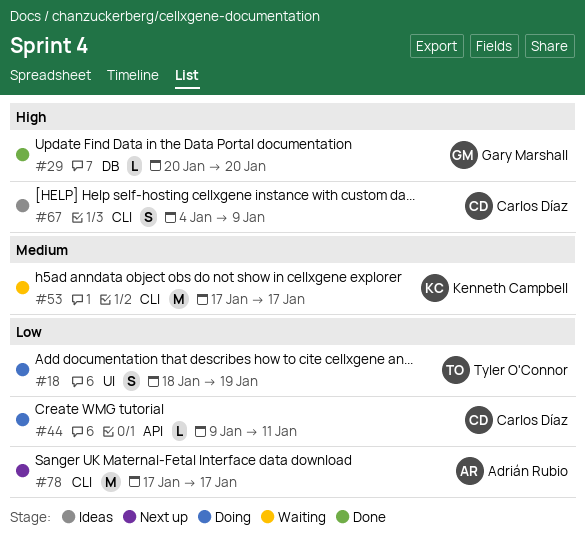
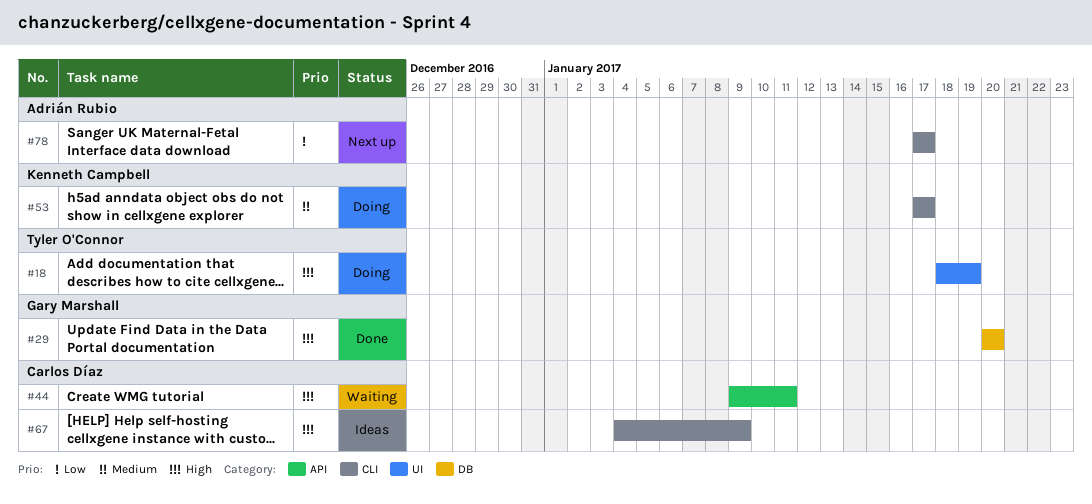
#18, priority: Low -> High
#44, status: Doing -> Waiting
#44, priority: Low -> High
#53, status: Waiting -> Doing

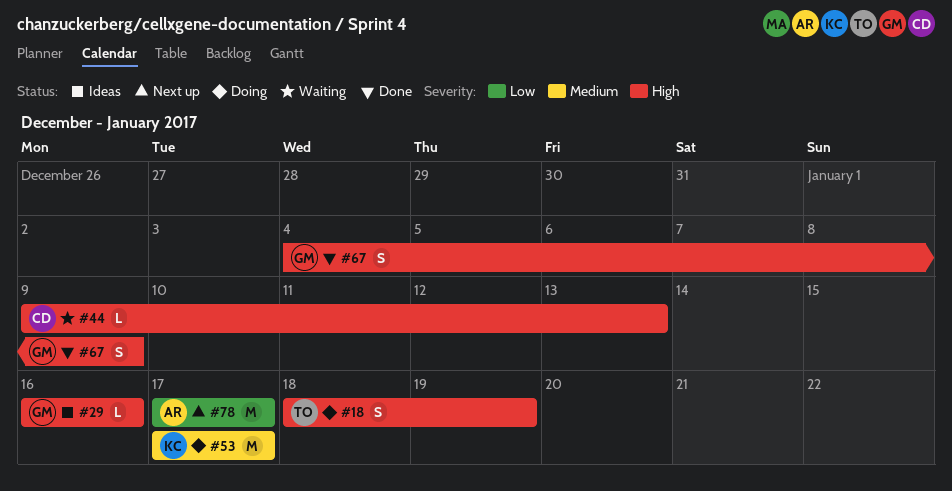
#29, status: Done -> Ideas
#29, start: Jan 20 -> Jan 16
#29, due: Jan 20 -> Jan 16
#44, due: Jan 11 -> Jan 13
#67, status: Ideas -> Done
#67, owner: Carlos Díaz -> Gary Marshall

